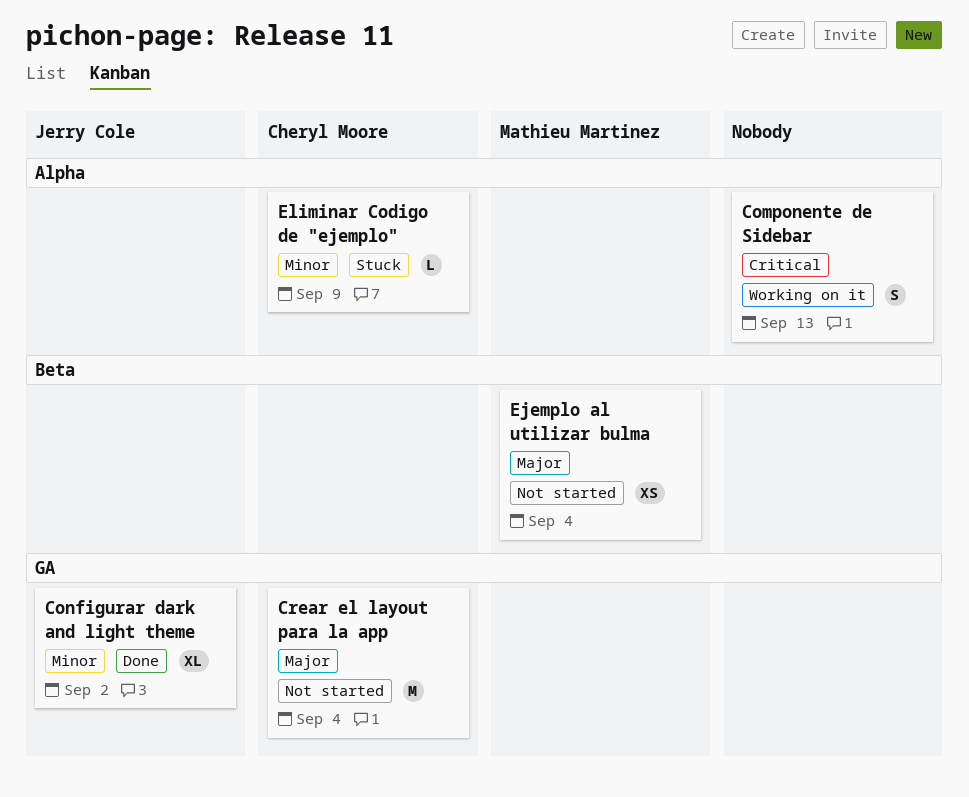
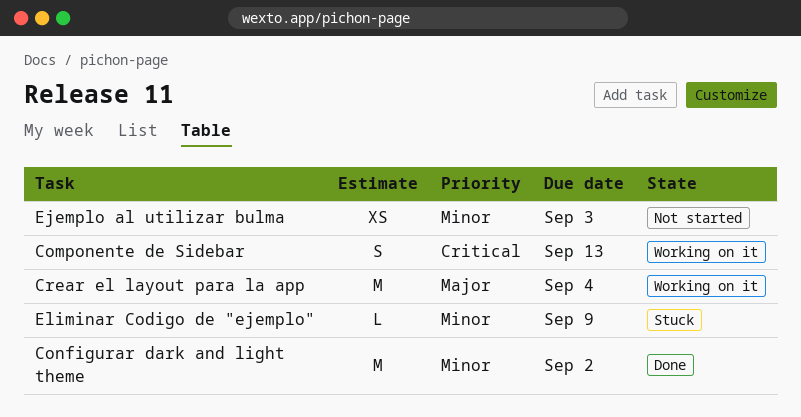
Configurar dark and light theme, estimate: XL -> M
Crear el layout para la app, status: Not started -> Working on it
Ejemplo al utilizar bulma, priority: Major -> Minor
Ejemplo al utilizar bulma, due: Sep 4 -> Sep 3

